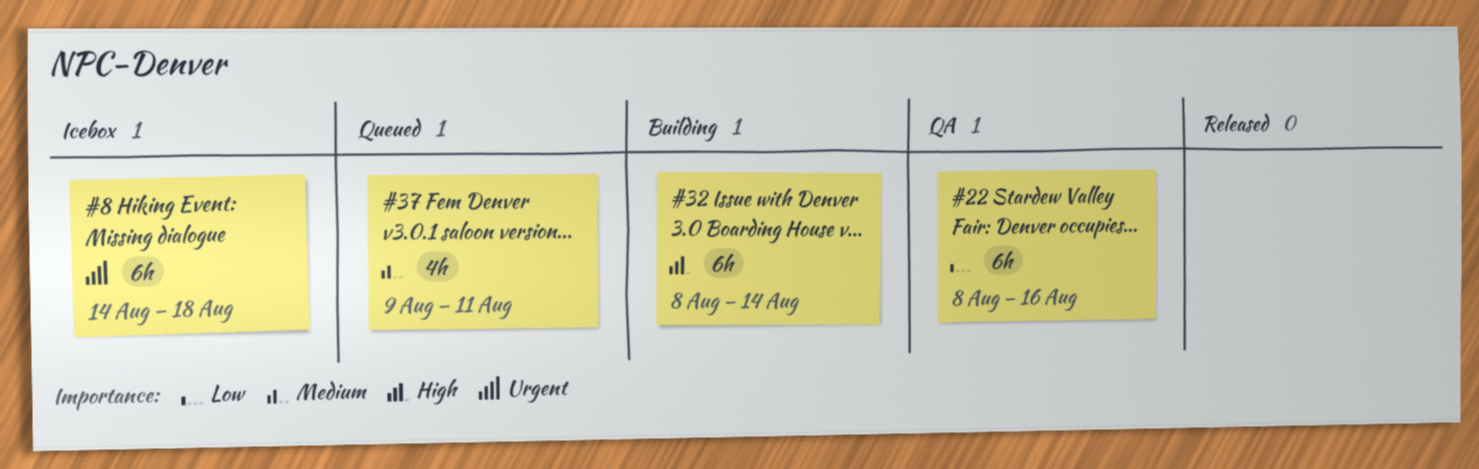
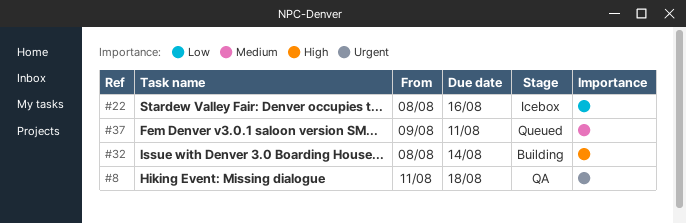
#8, status: Icebox -> QA
#8, start: Aug 14 -> Aug 11
#22, status: QA -> Icebox

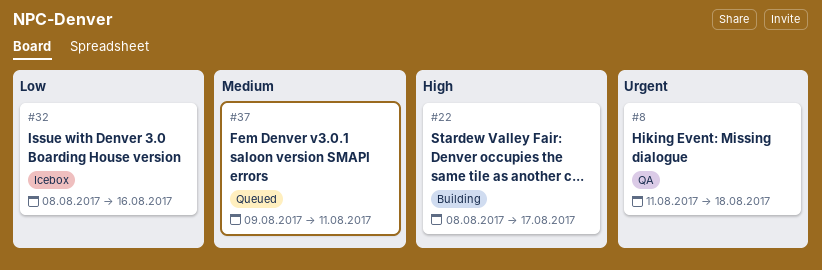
#22, status: Icebox -> Building
#22, priority: Low -> High
#22, due: Aug 16 -> Aug 17
#32, status: Building -> Icebox
#32, priority: High -> Low
#32, due: Aug 14 -> Aug 16

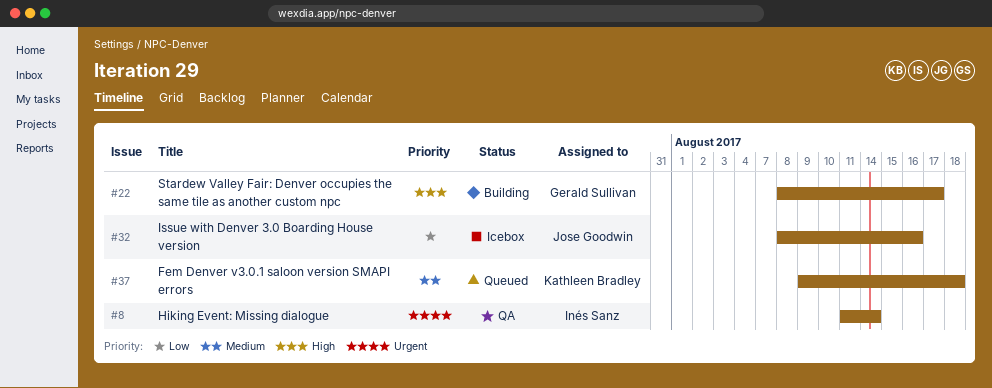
#8, due: Aug 18 -> Aug 14
#37, due: Aug 11 -> Aug 18

